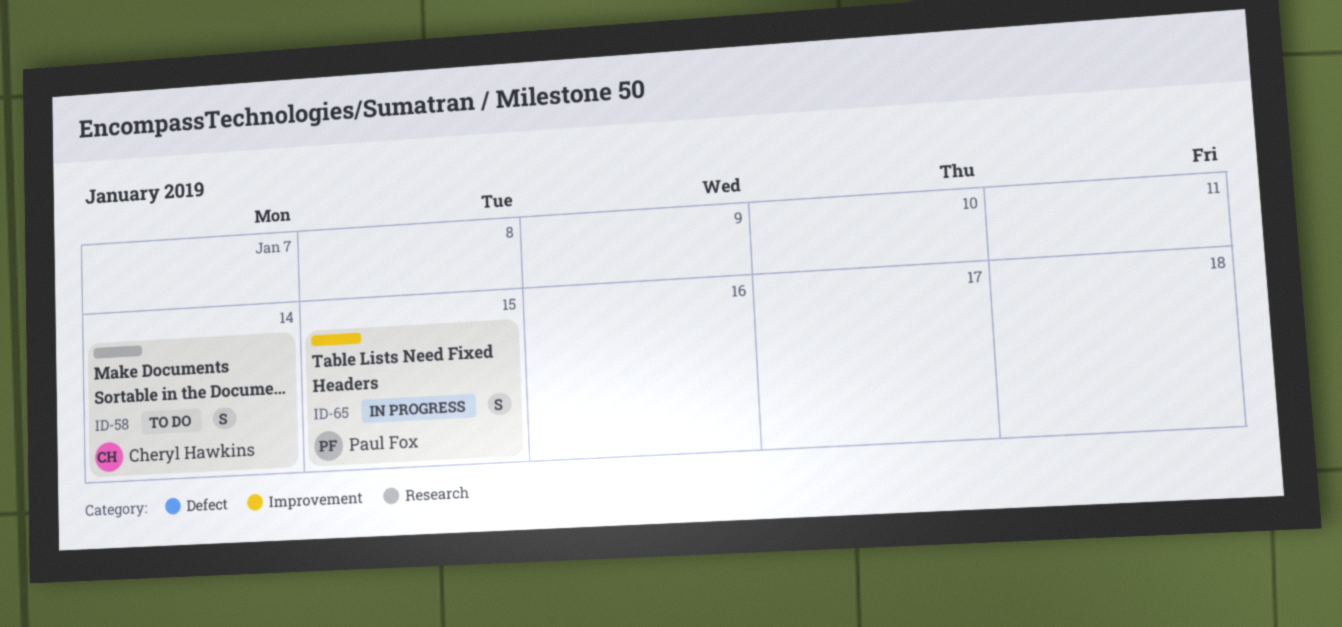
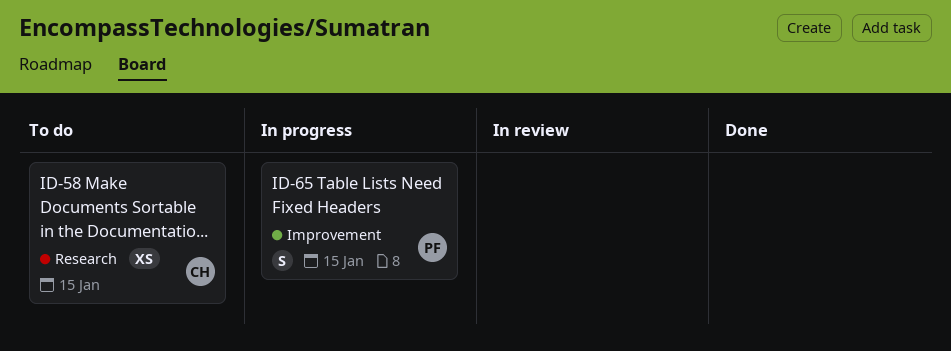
ID-58, estimate: S -> XS
ID-58, due: Jan 14 -> Jan 15

